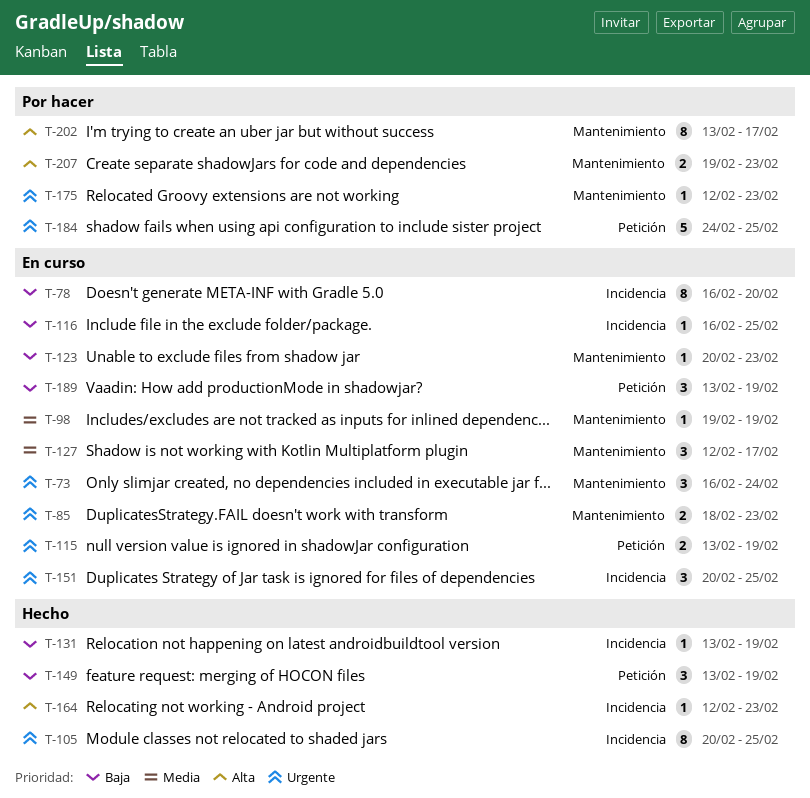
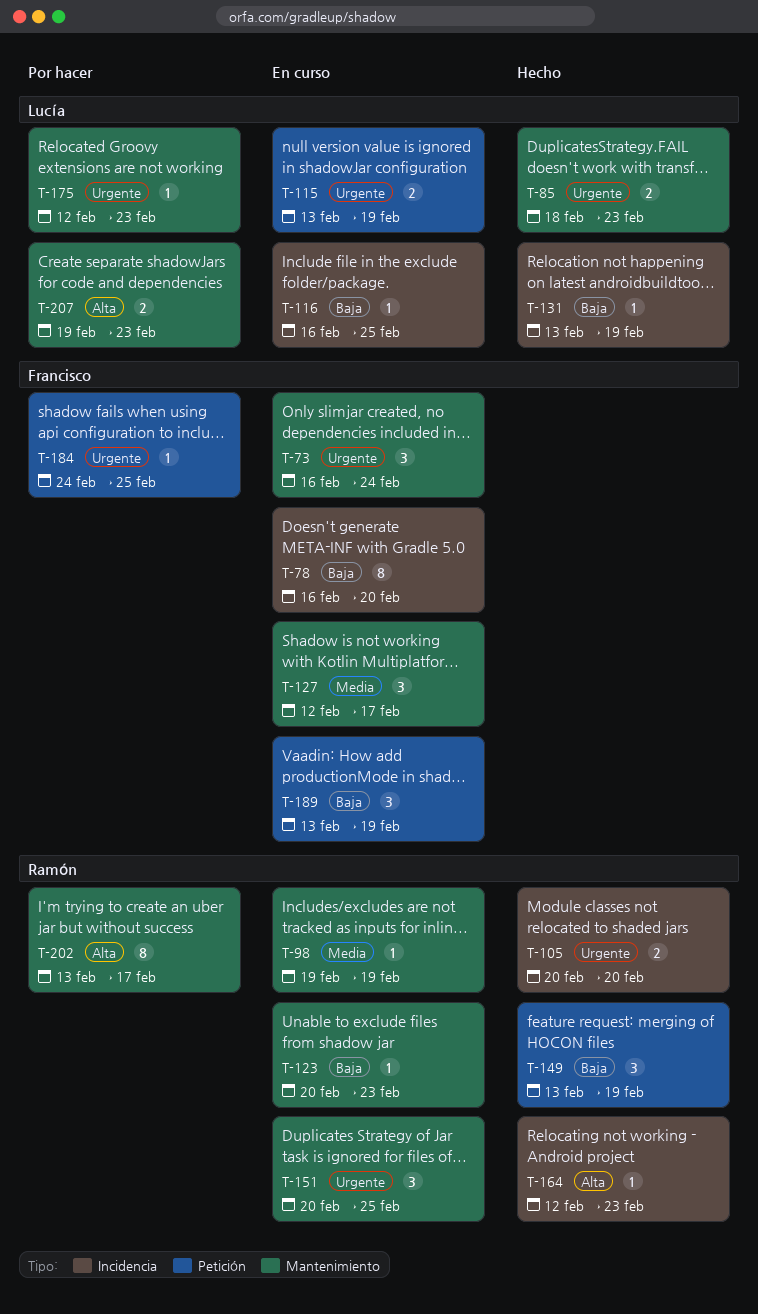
T-85, status: En curso -> Hecho
T-105, estimate: 8 -> 2
T-105, due: Feb 25 -> Feb 20
T-151, label: Incidencia -> Mantenimiento
T-184, estimate: 5 -> 1

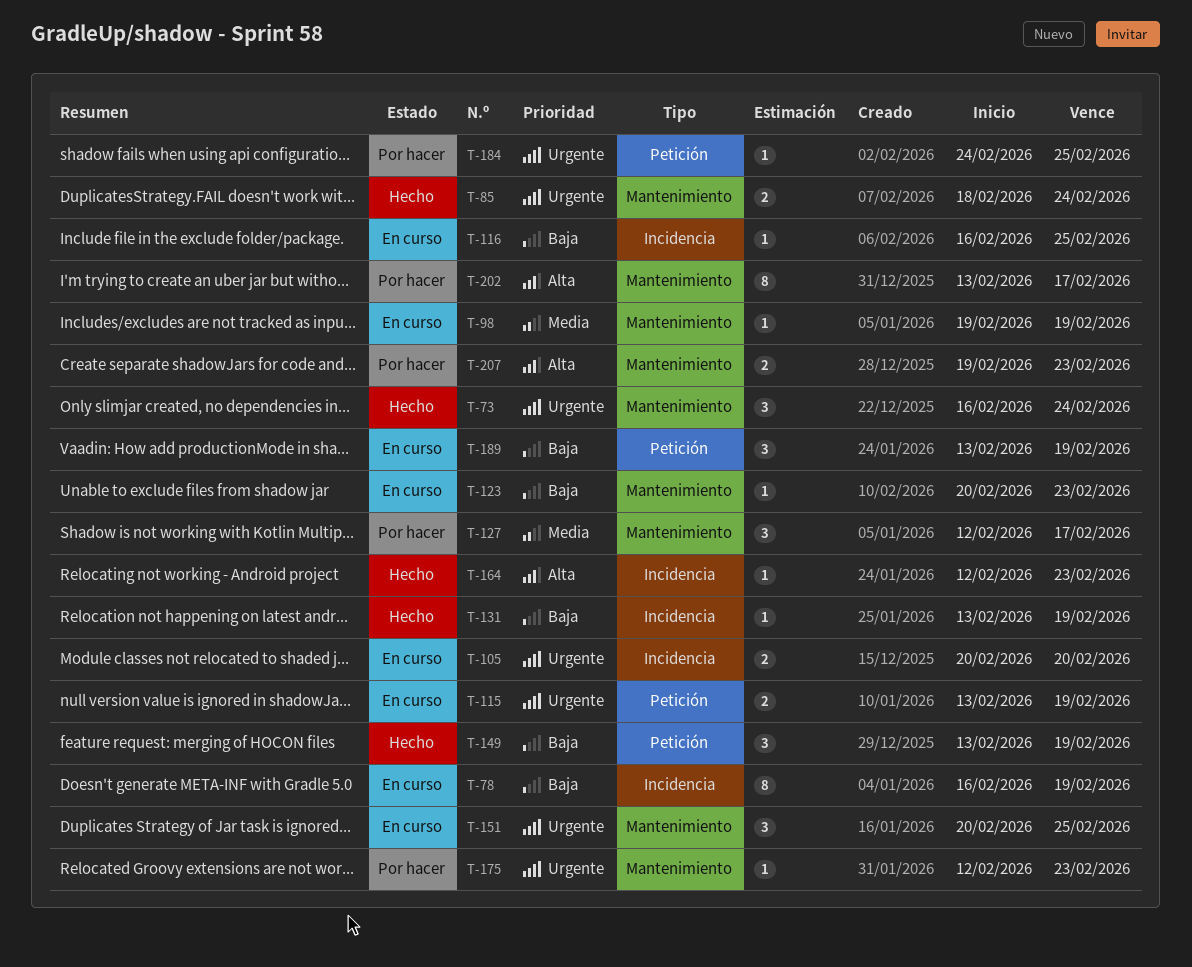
T-73, status: En curso -> Hecho
T-78, due: Feb 20 -> Feb 19
T-85, due: Feb 23 -> Feb 24
T-105, status: Hecho -> En curso
T-127, status: En curso -> Por hacer

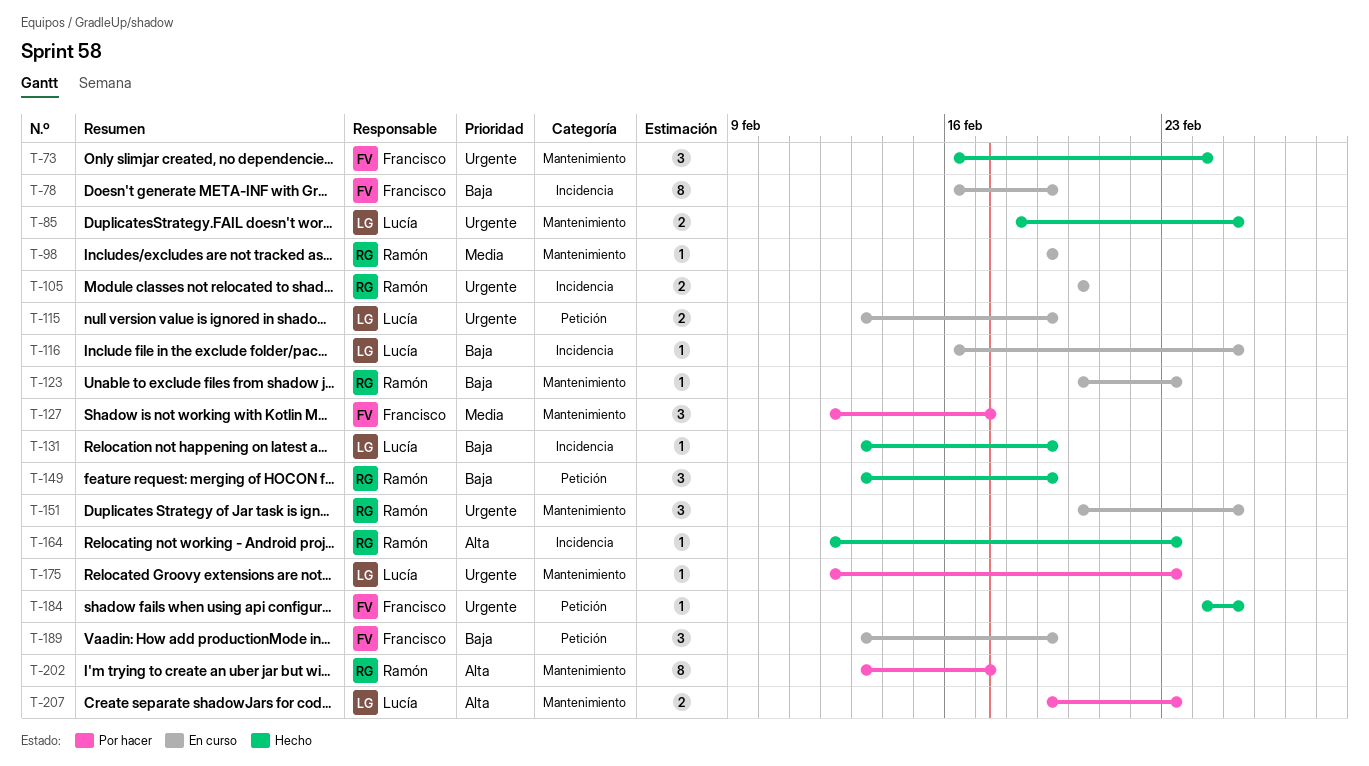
T-85, due: Feb 24 -> Feb 25
T-184, status: Por hacer -> Hecho

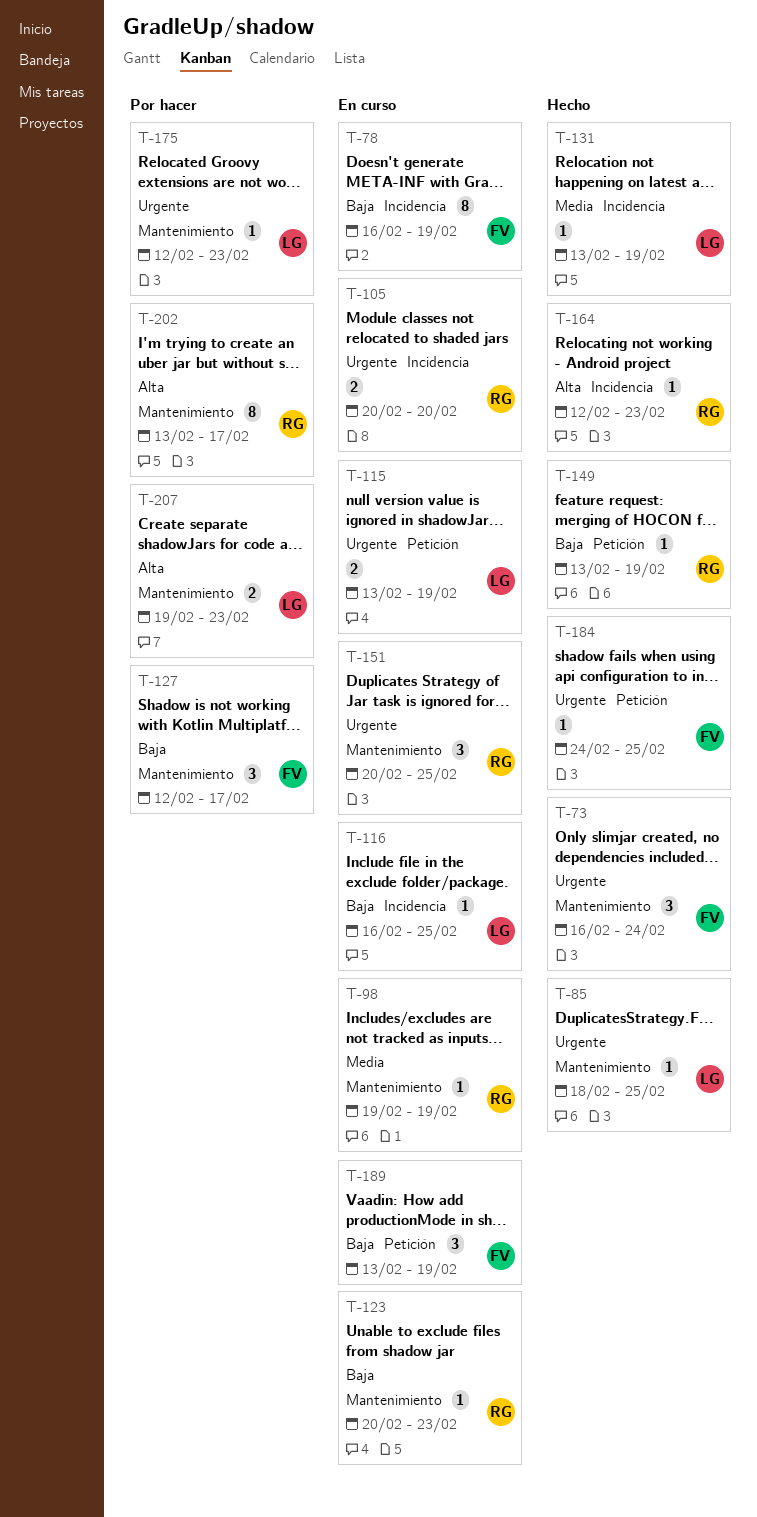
T-85, estimate: 2 -> 1
T-127, priority: Media -> Baja
T-131, priority: Baja -> Media
T-149, estimate: 3 -> 1

